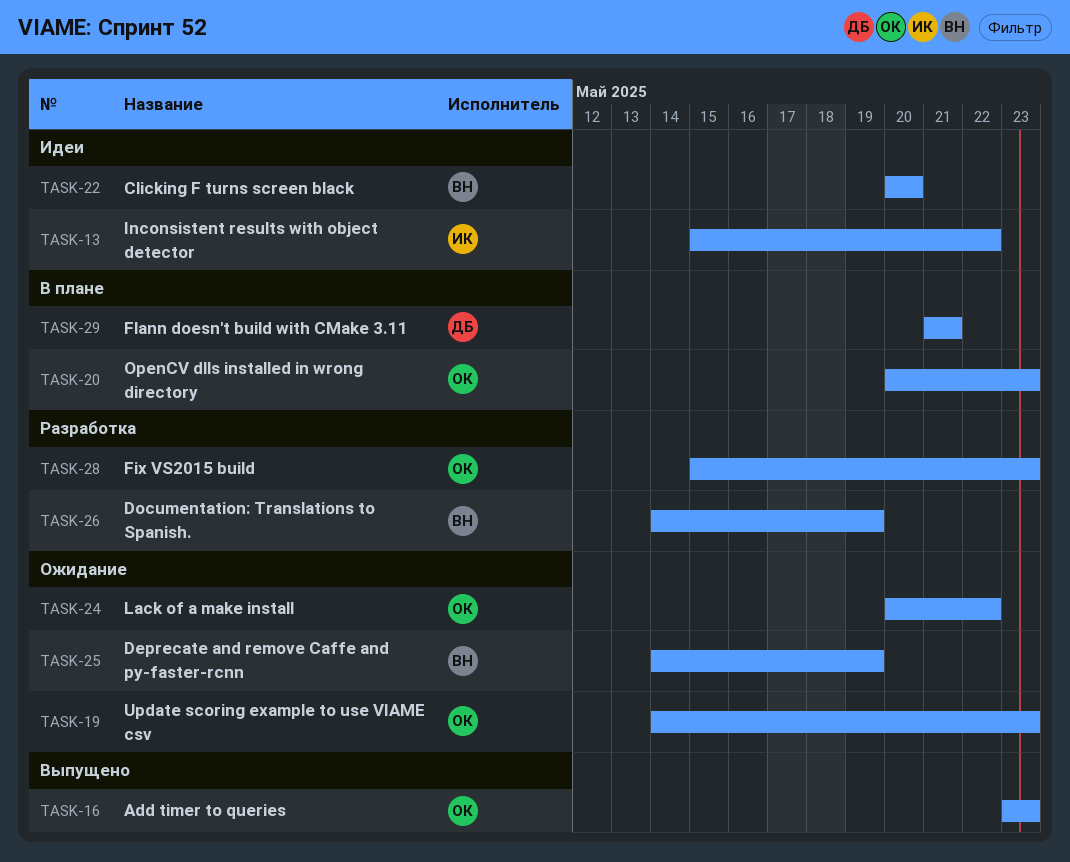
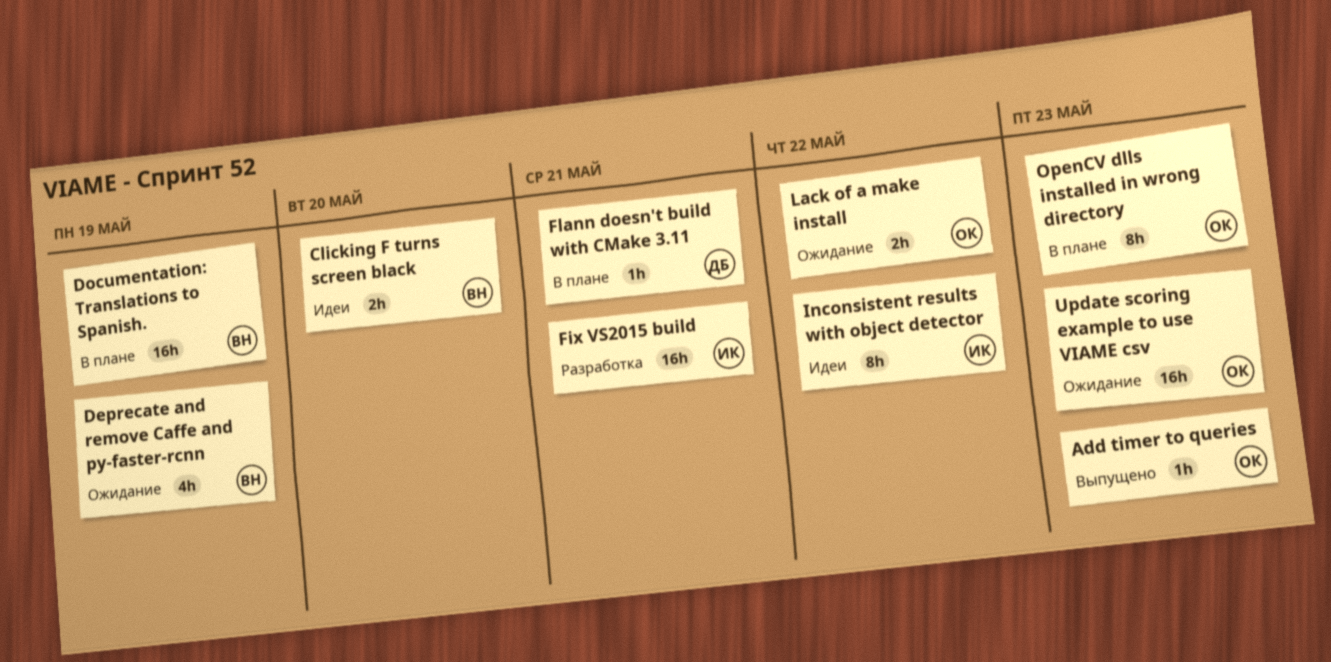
Documentation: Translations to Spanish., status: Разработка -> В плане
Fix VS2015 build, owner: ОК -> ИК
Fix VS2015 build, due: May 23 -> May 21

